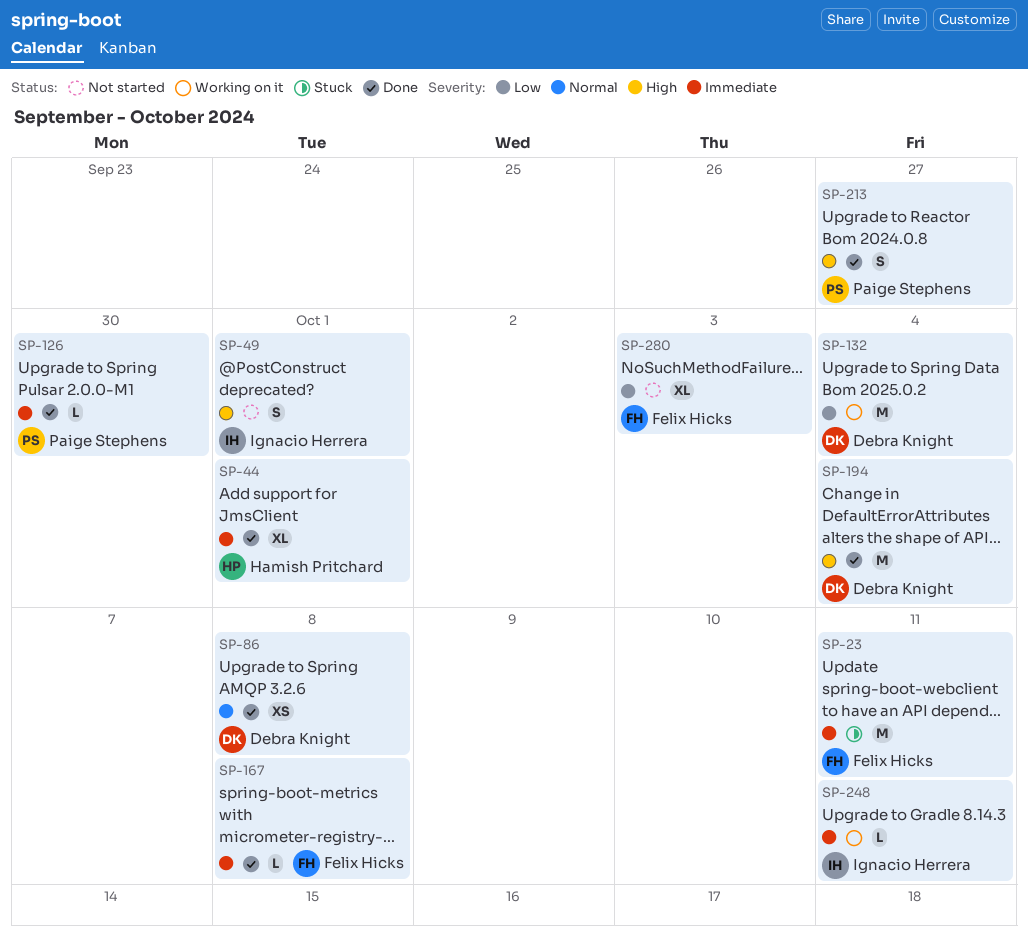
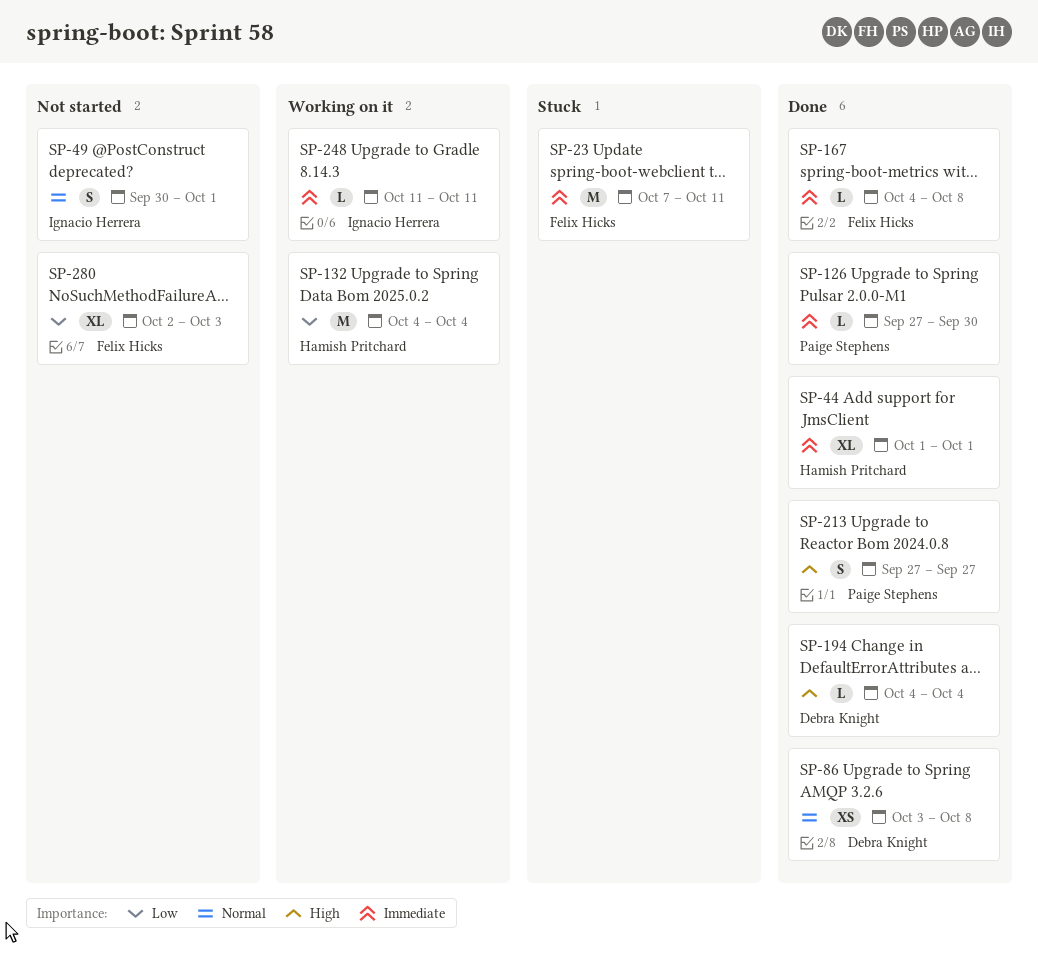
SP-49, priority: High -> Normal
SP-132, owner: Debra Knight -> Hamish Pritchard
SP-194, estimate: M -> L

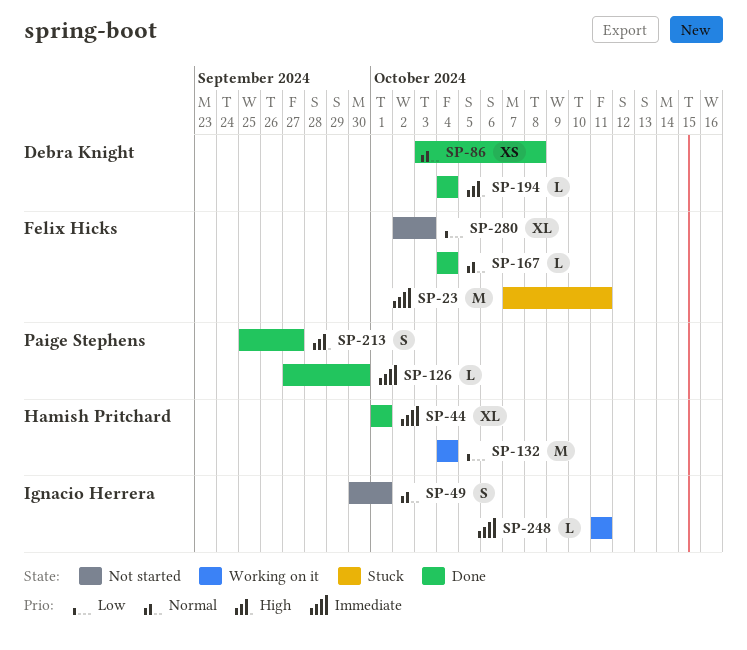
SP-167, priority: Immediate -> Normal
SP-167, due: Oct 8 -> Oct 4
SP-213, start: Sep 27 -> Sep 25

